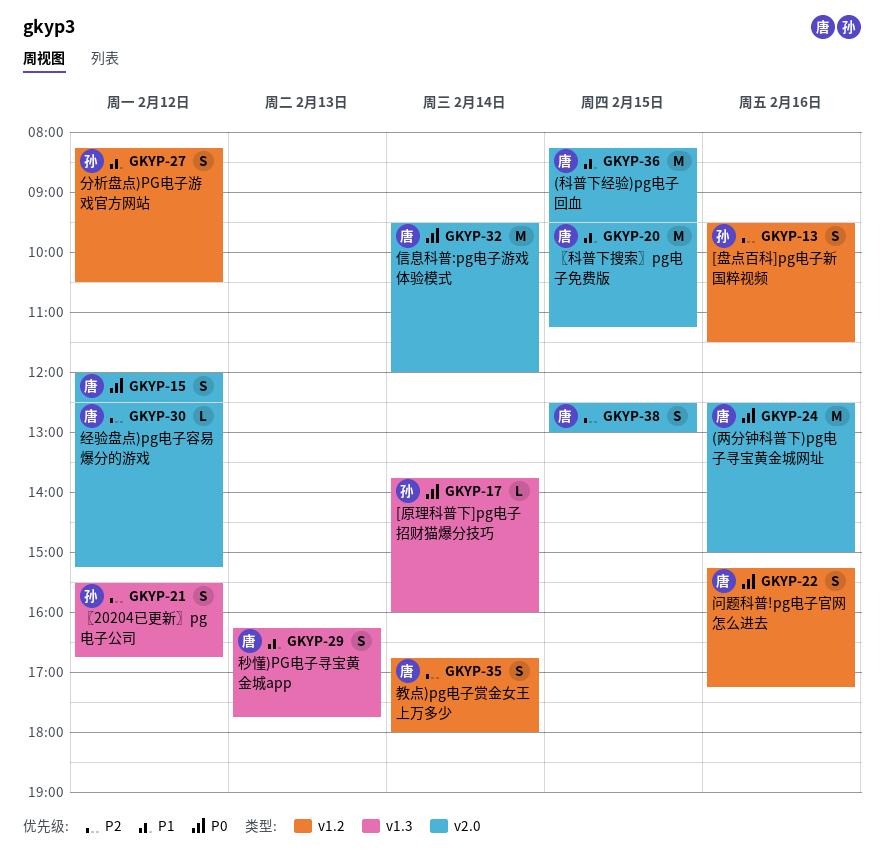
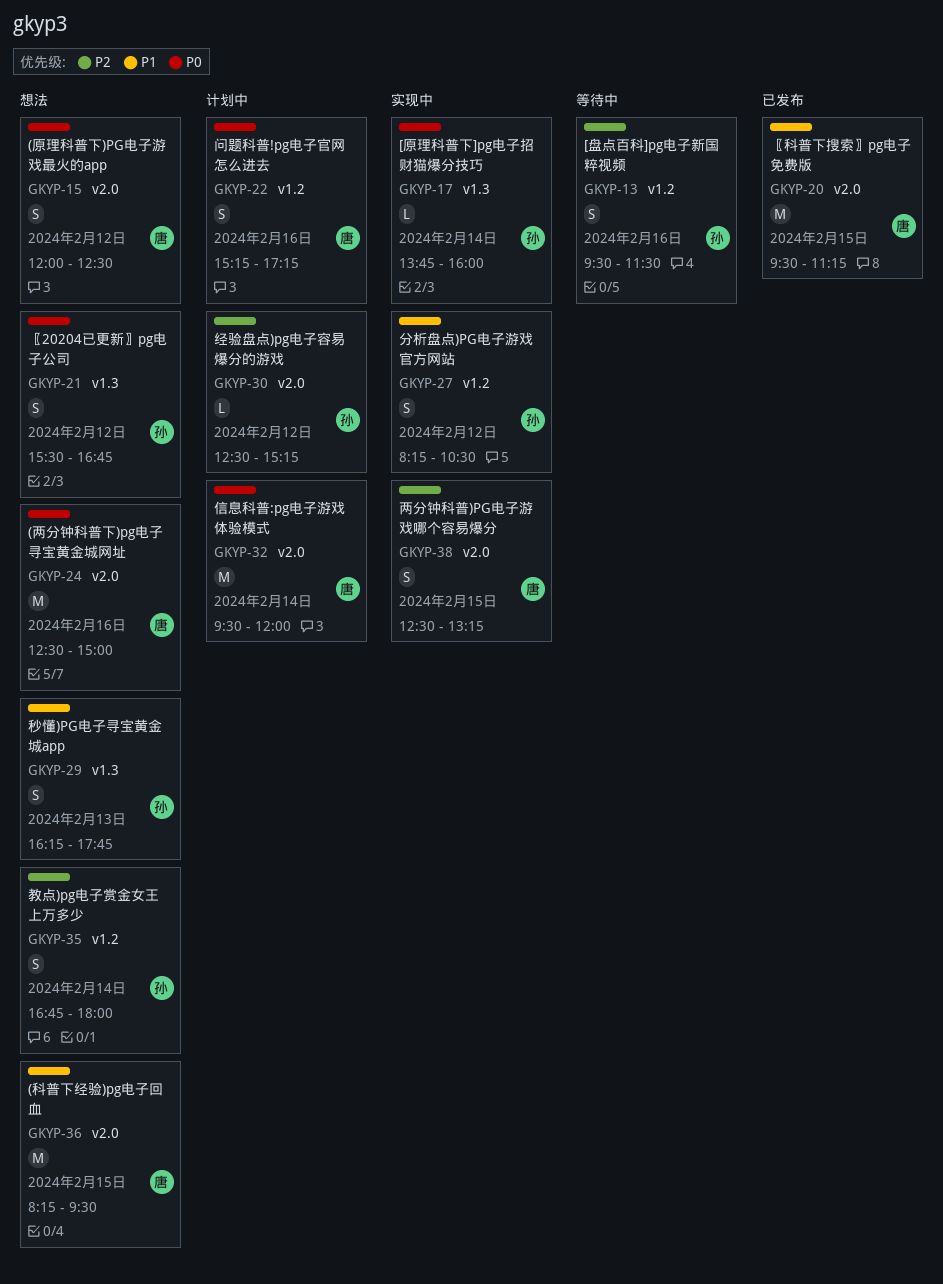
GKYP-21, priority: P2 -> P0
GKYP-29, owner: 唐 -> 孙
GKYP-30, owner: 唐 -> 孙
GKYP-35, owner: 唐 -> 孙
GKYP-38, ends: 13:00 -> 13:15

